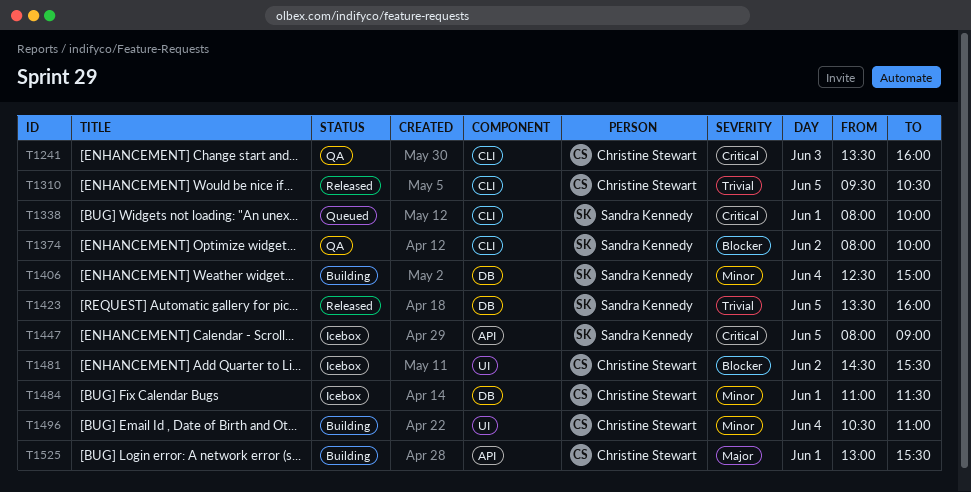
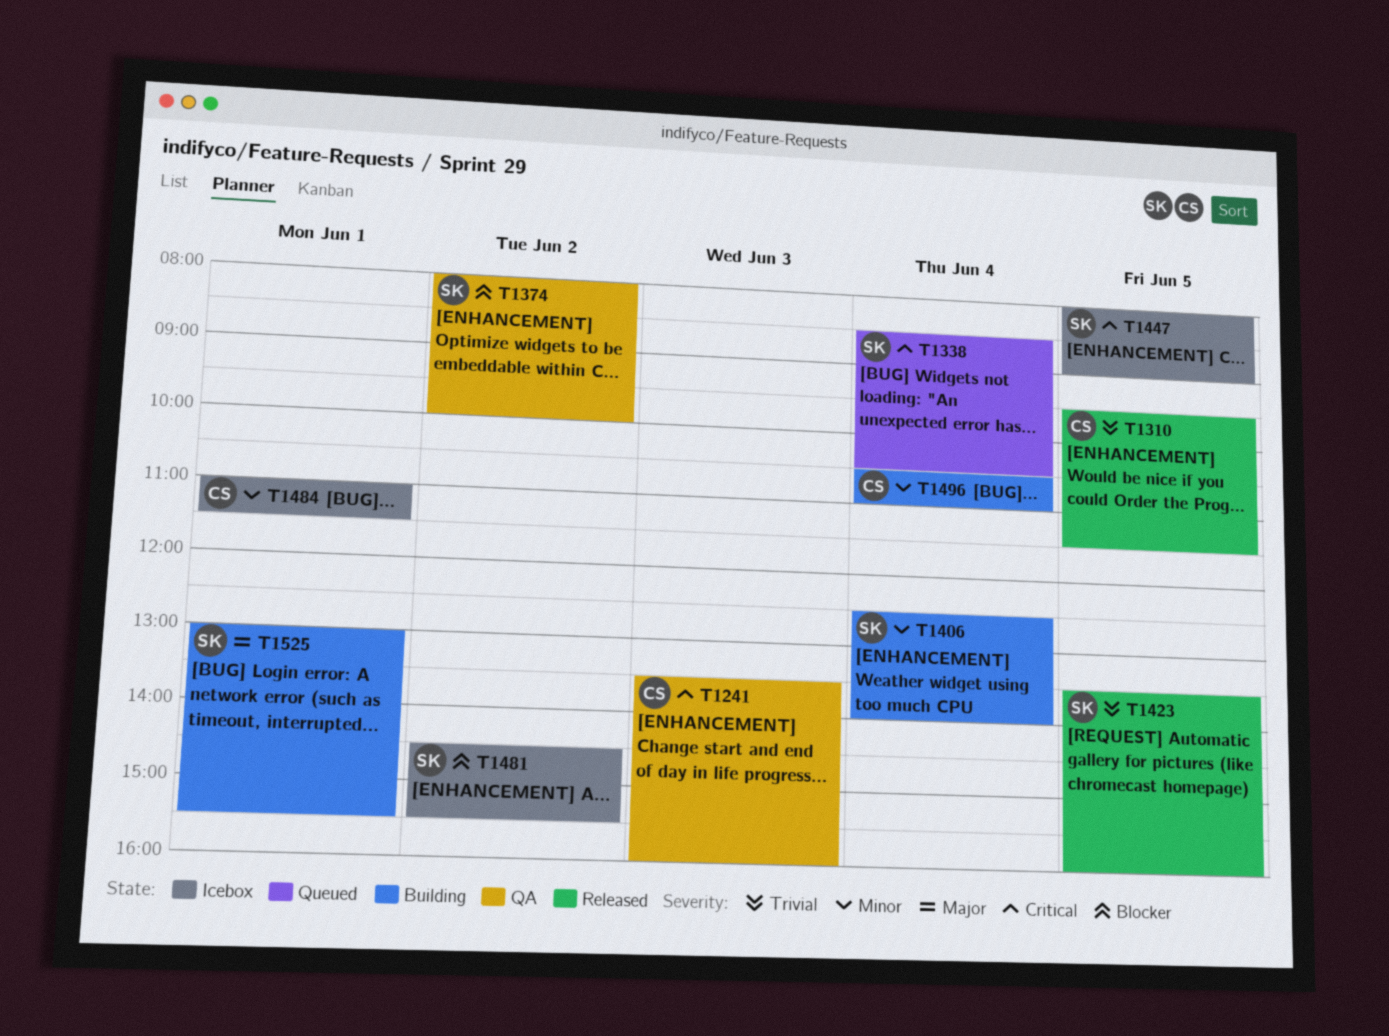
T1310, ends: 10:30 -> 11:30
T1338, day: Jun 1 -> Jun 4
T1338, begins: 08:00 -> 08:30
T1338, ends: 10:00 -> 10:30
T1406, ends: 15:00 -> 14:00
T1481, owner: Christine Stewart -> Sandra Kennedy
T1525, owner: Christine Stewart -> Sandra Kennedy

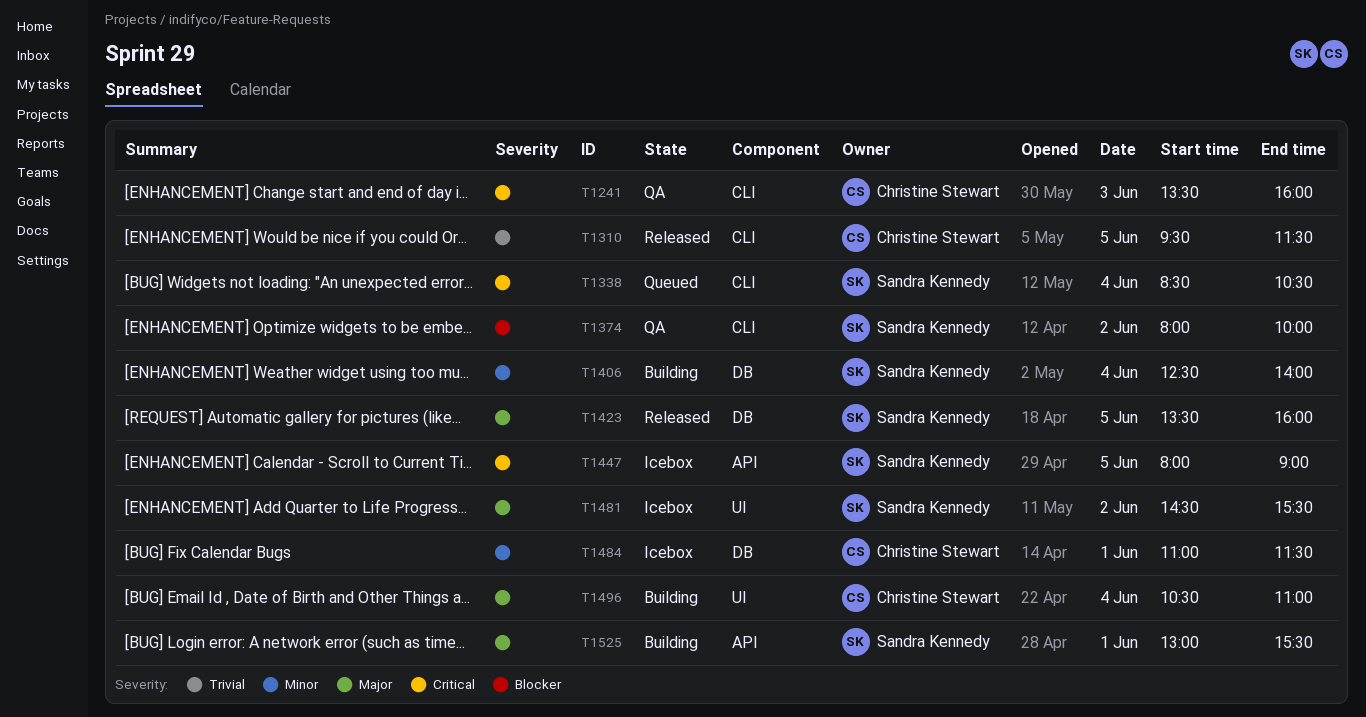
T1423, priority: Trivial -> Major
T1481, priority: Blocker -> Major
T1496, priority: Minor -> Major

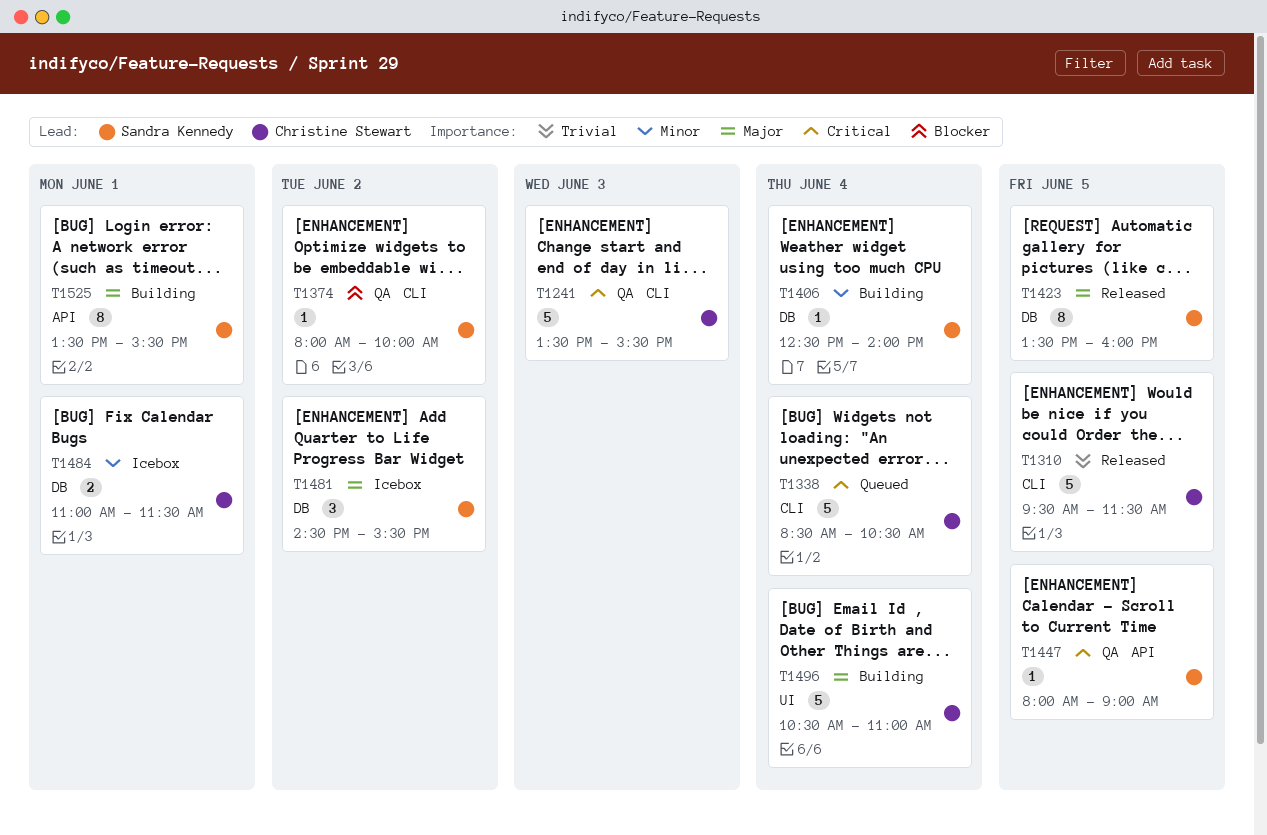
T1241, ends: 16:00 -> 15:30
T1338, owner: Sandra Kennedy -> Christine Stewart
T1447, status: Icebox -> QA
T1481, label: UI -> DB
T1525, begins: 13:00 -> 13:30

